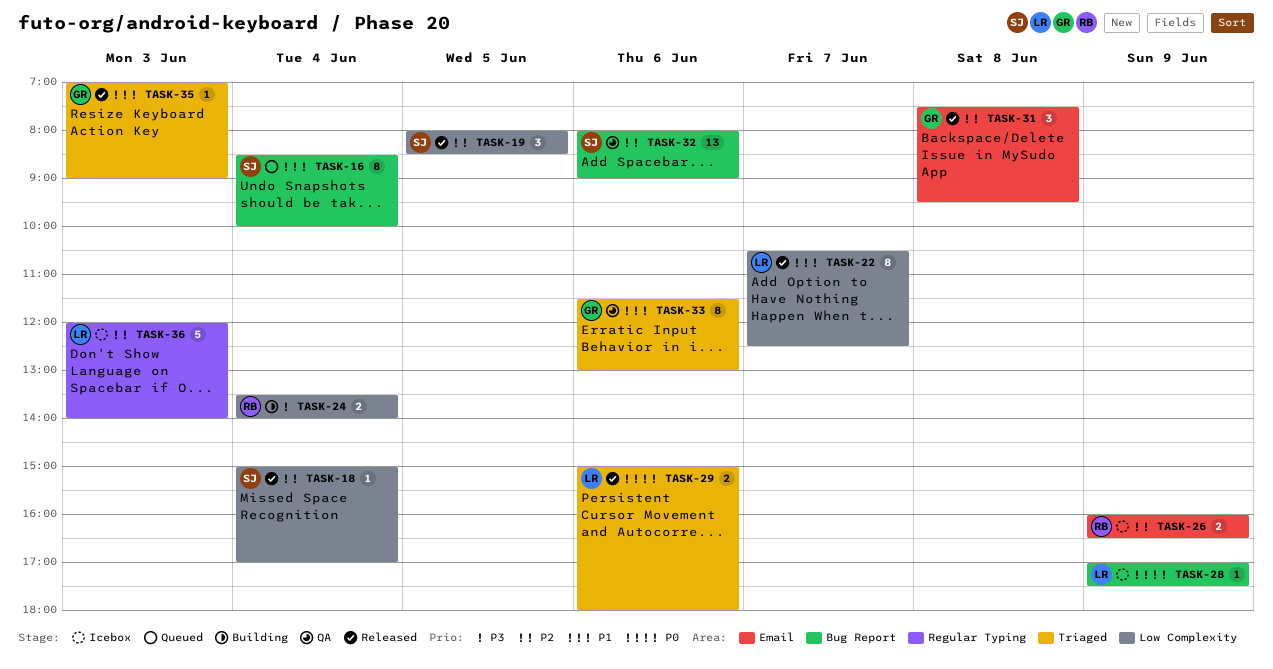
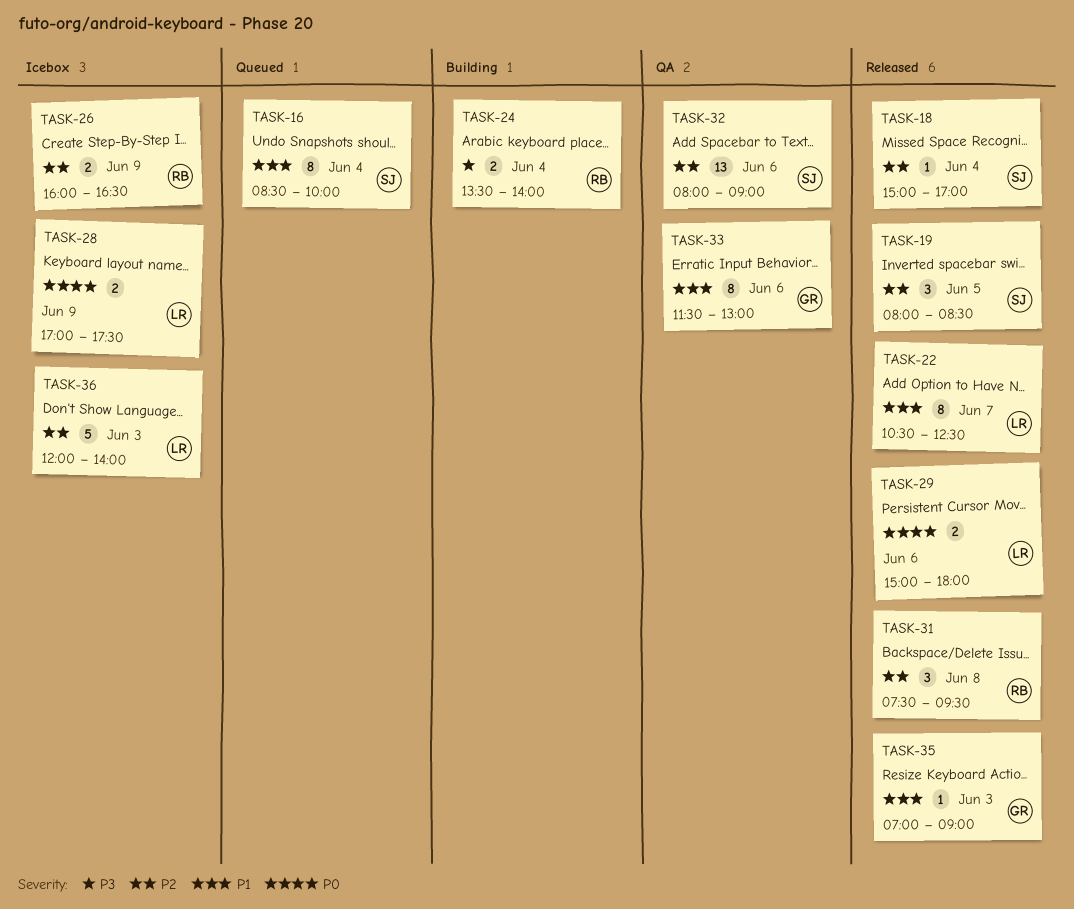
TASK-28, estimate: 1 -> 2
TASK-31, owner: GR -> RB

